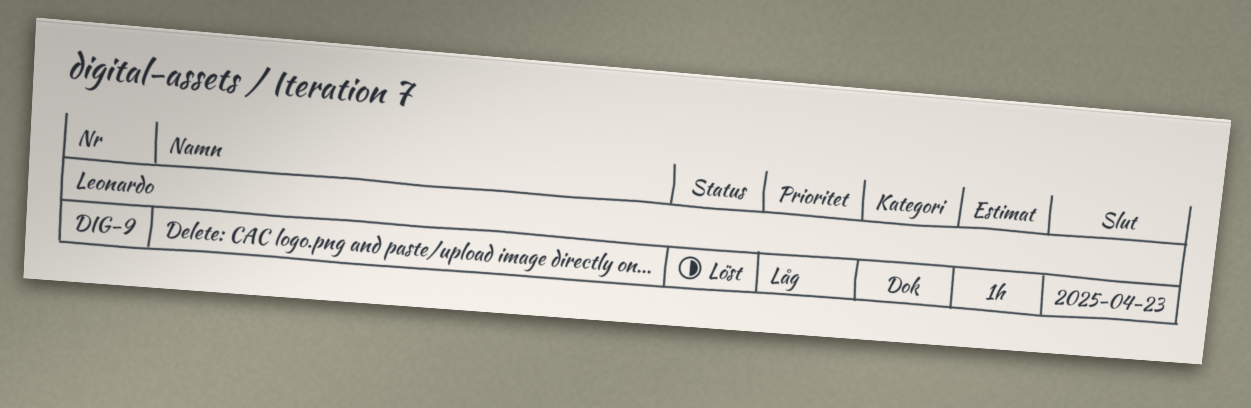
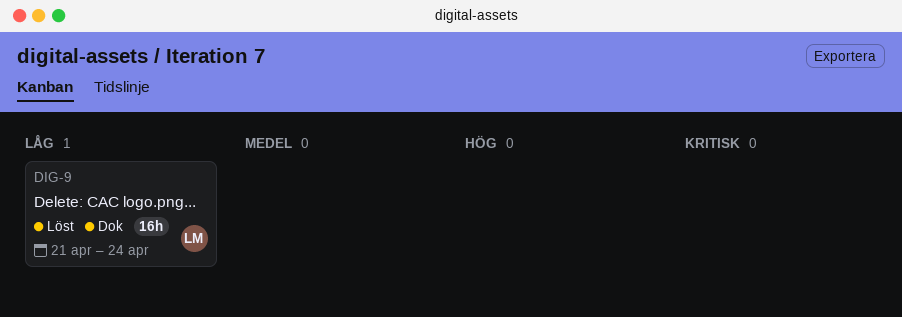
DIG-9, estimate: 1h -> 16h
DIG-9, due: Apr 23 -> Apr 24

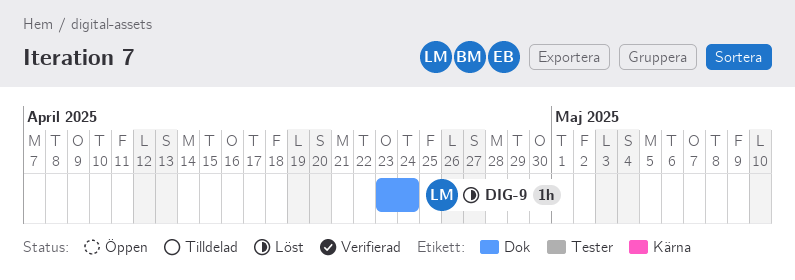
DIG-9, estimate: 16h -> 1h
DIG-9, start: Apr 21 -> Apr 23

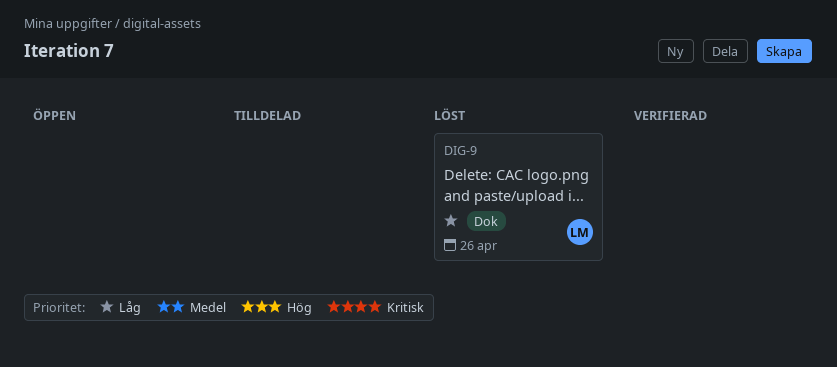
DIG-9, due: Apr 24 -> Apr 26

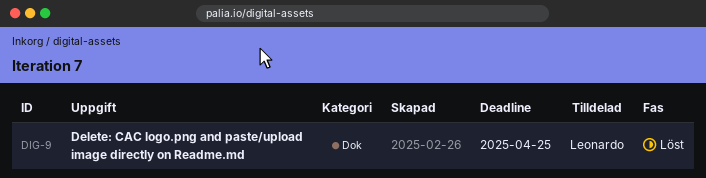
DIG-9, due: Apr 26 -> Apr 25

